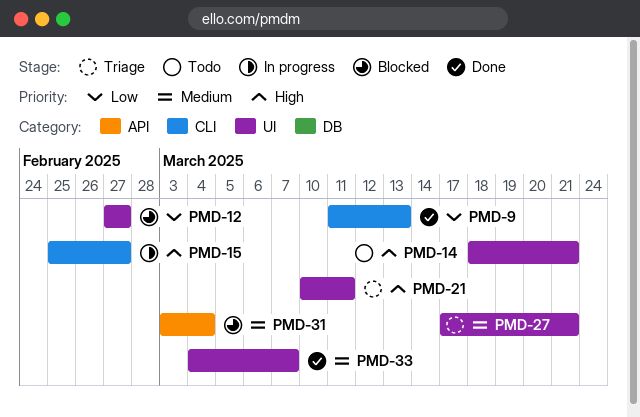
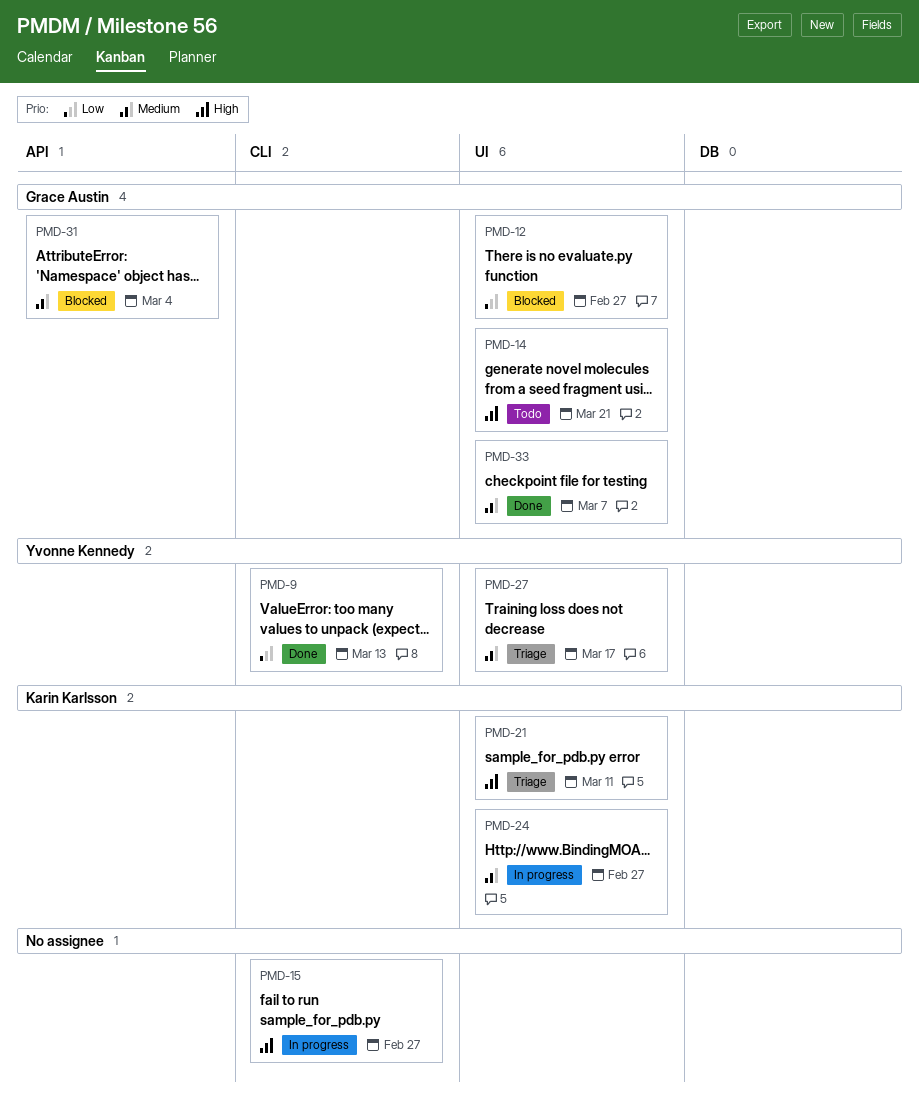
PMD-24: none -> present
PMD-27, due: Mar 21 -> Mar 17

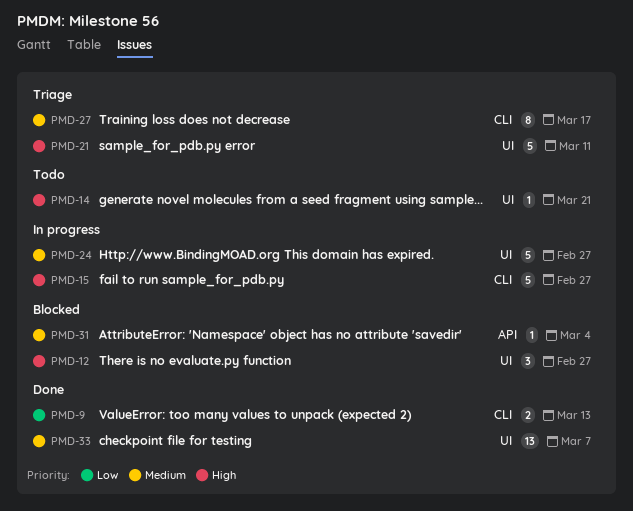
PMD-12, priority: Low -> High
PMD-27, label: UI -> CLI

